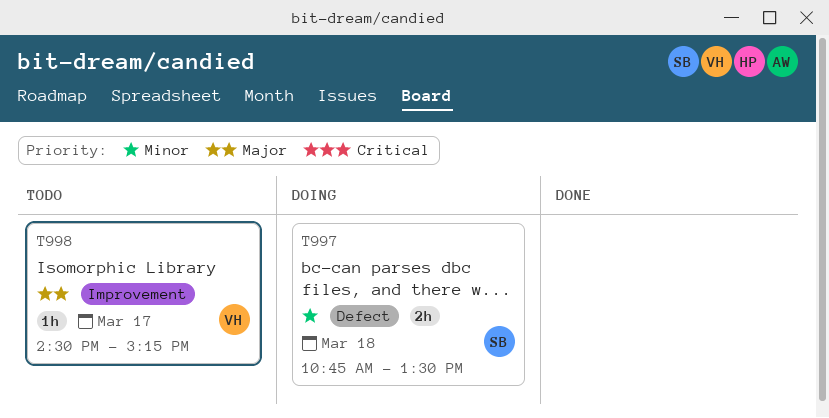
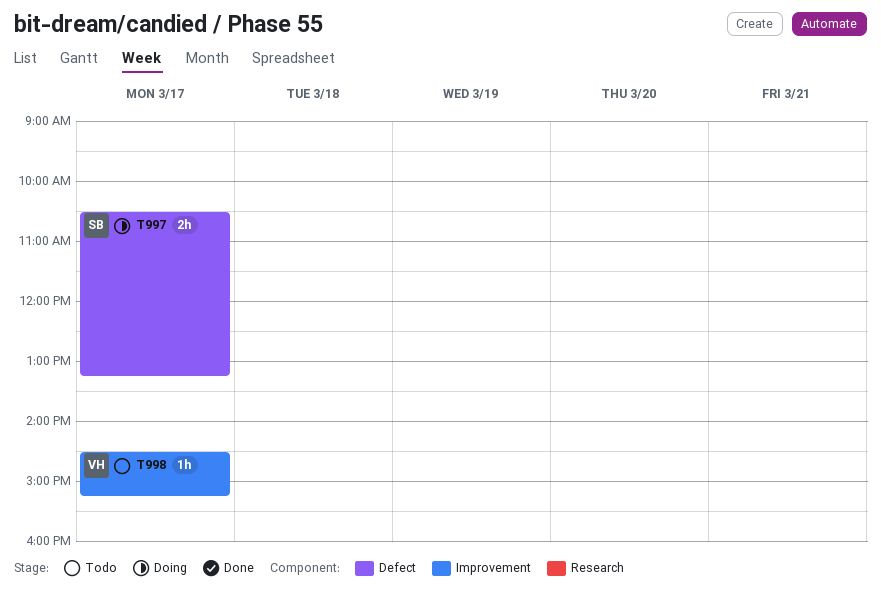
T997, day: Mar 18 -> Mar 17
T997, begins: 10:45 -> 10:30
T997, ends: 13:30 -> 13:15

